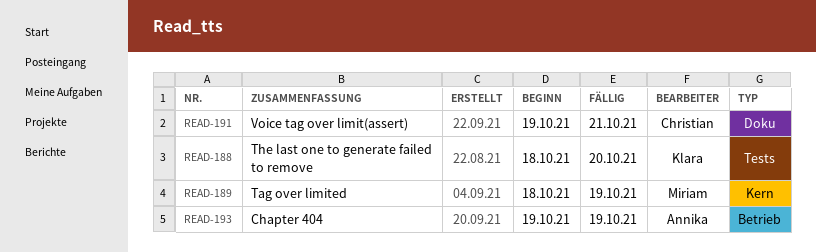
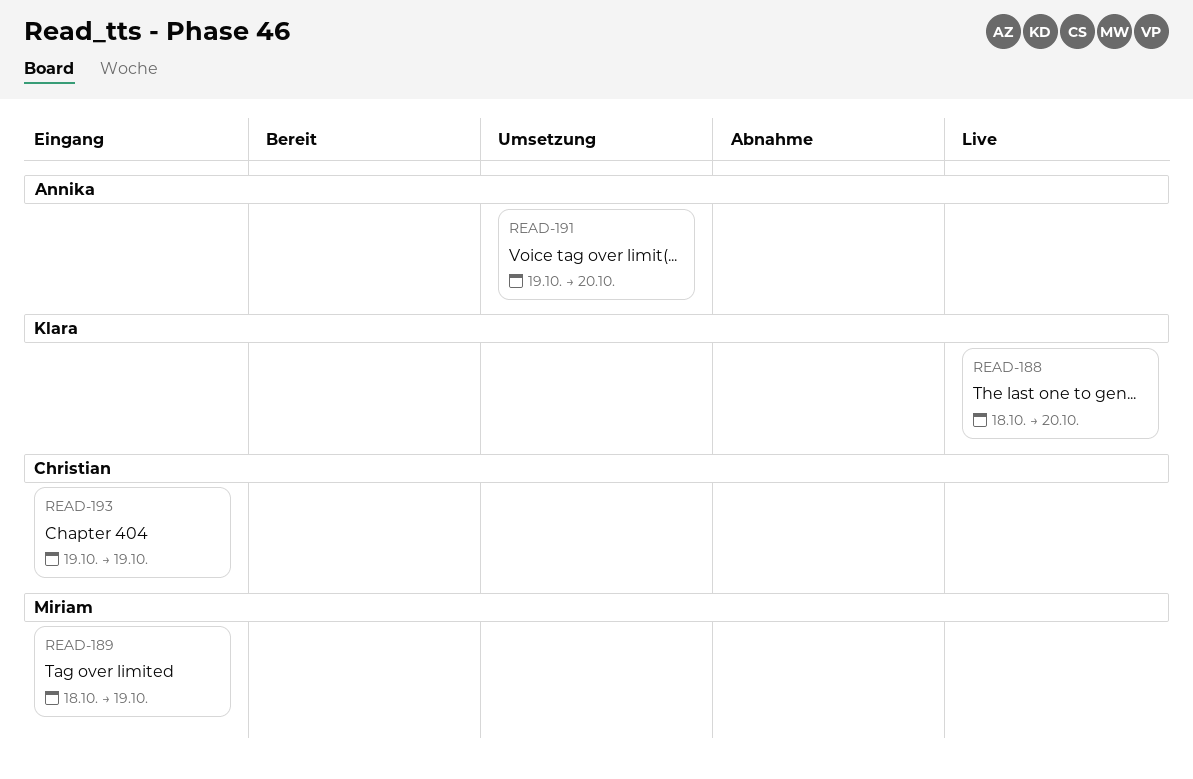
READ-191, owner: Christian -> Annika
READ-191, due: Oct 21 -> Oct 20
READ-193, owner: Annika -> Christian

